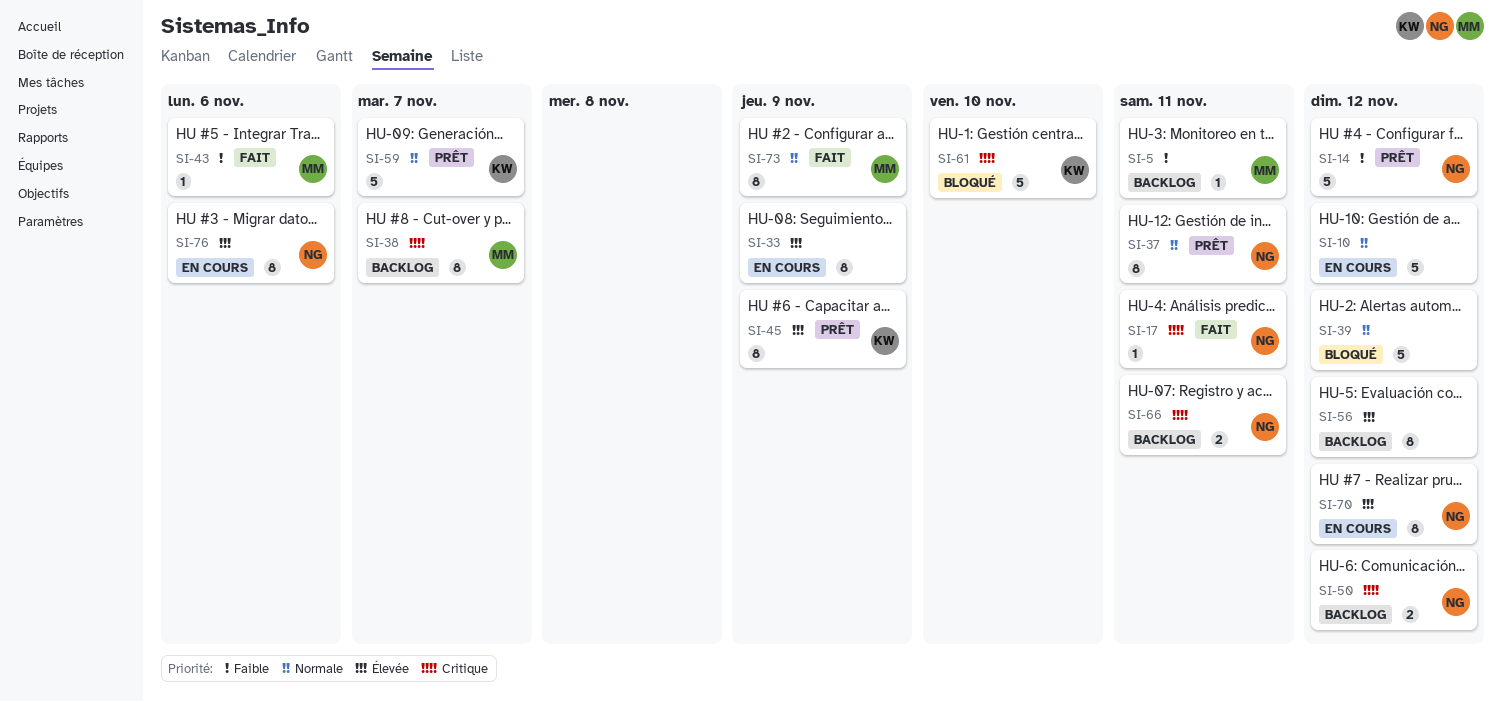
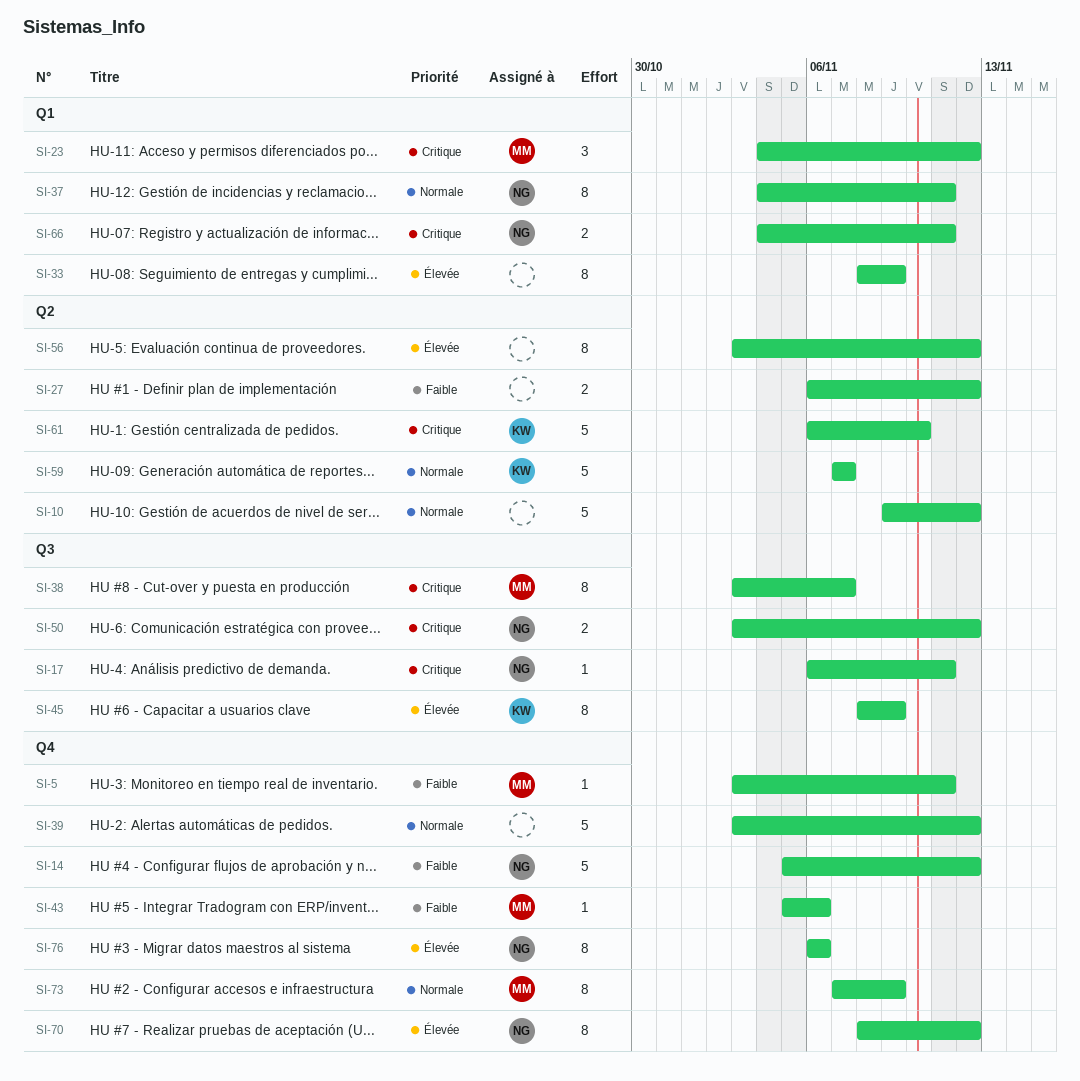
SI-23: none -> present
SI-27: none -> present

